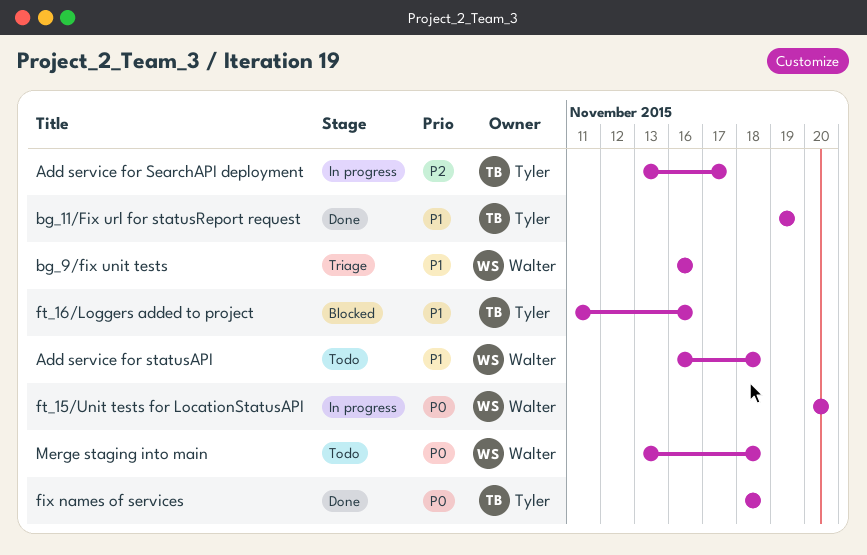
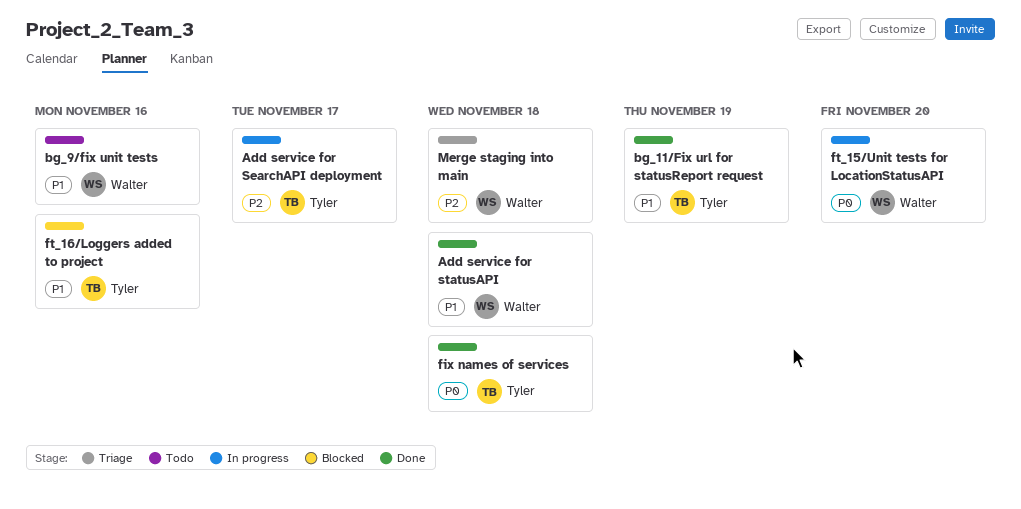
Add service for statusAPI, status: Todo -> Done
bg_9/fix unit tests, status: Triage -> Todo
Merge staging into main, status: Todo -> Triage
Merge staging into main, priority: P0 -> P2

